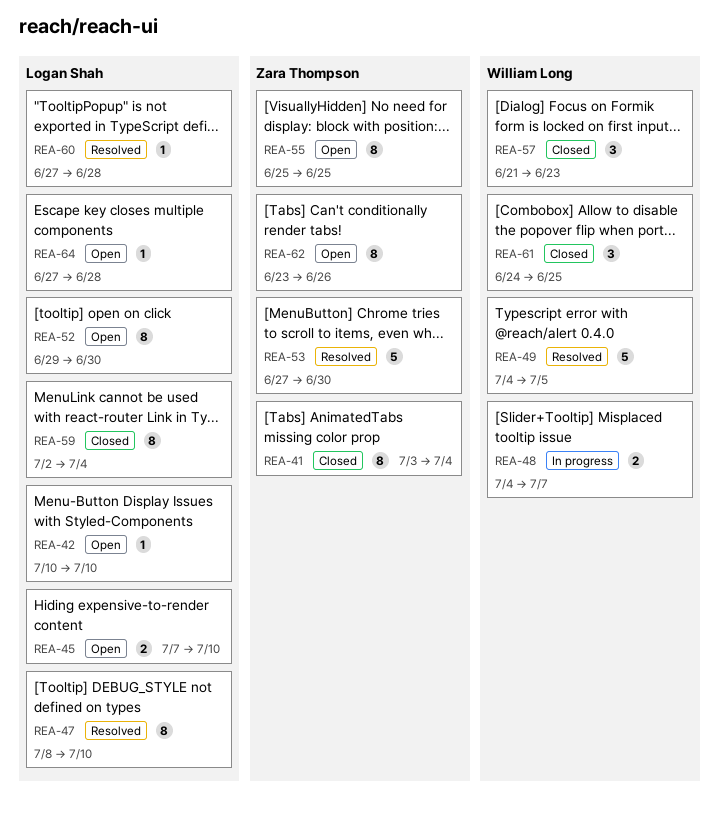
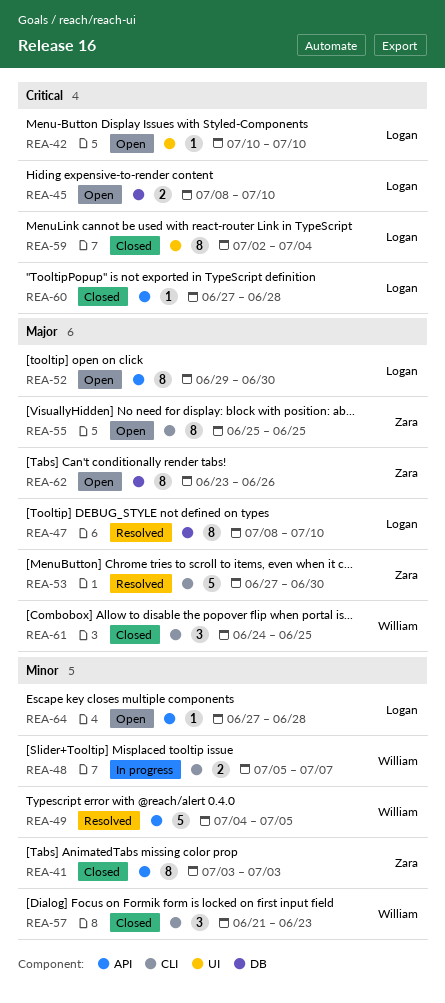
REA-41, due: Jul 4 -> Jul 3
REA-45, start: Jul 7 -> Jul 8
REA-48, start: Jul 4 -> Jul 5
REA-60, status: Resolved -> Closed

